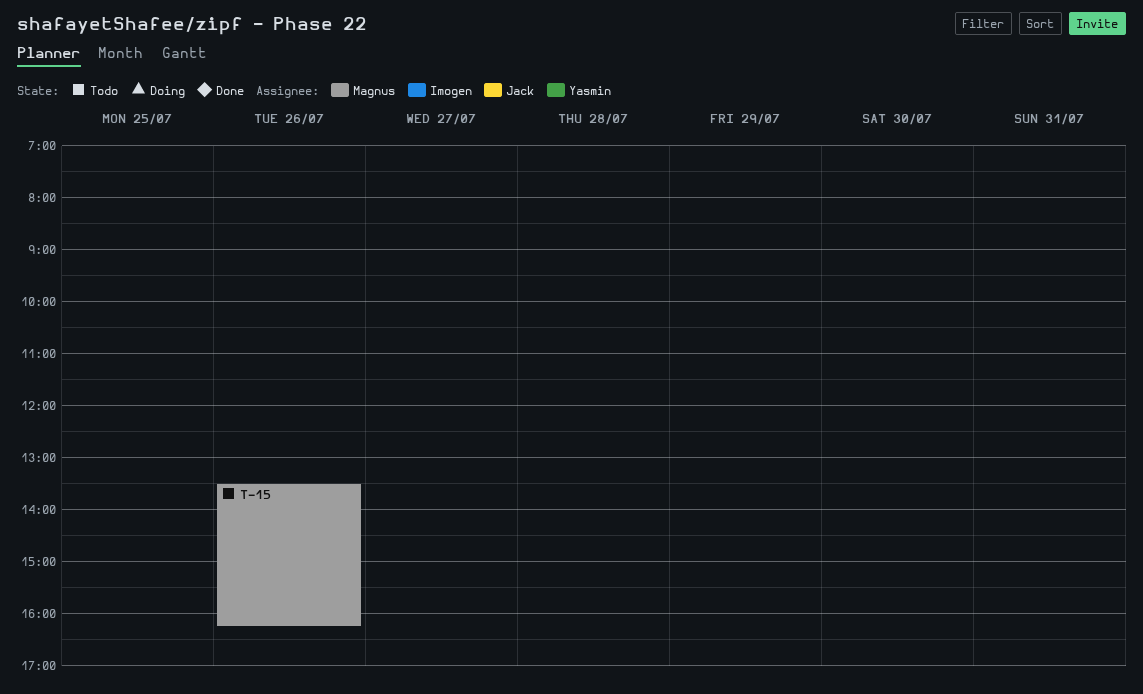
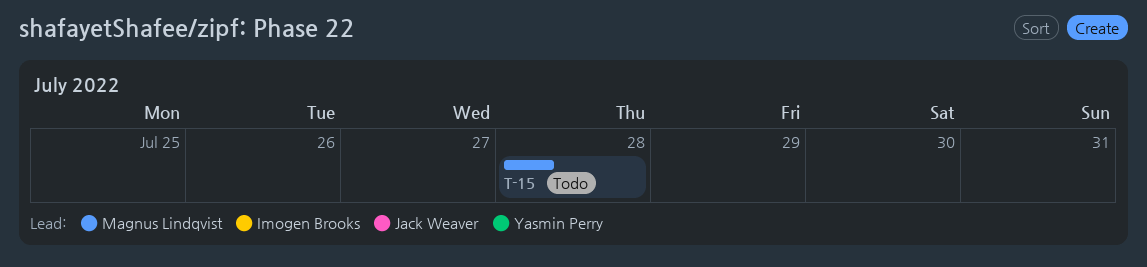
T-15, day: Jul 26 -> Jul 28

